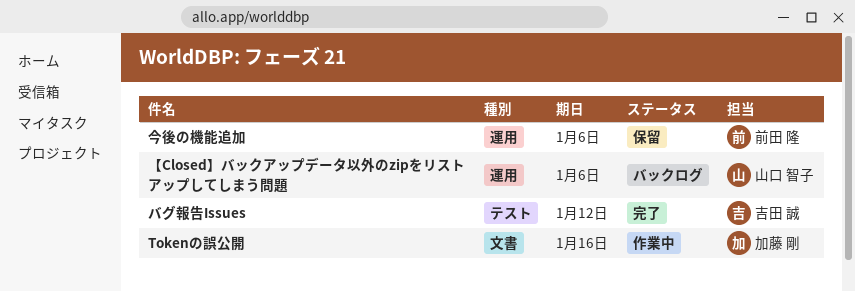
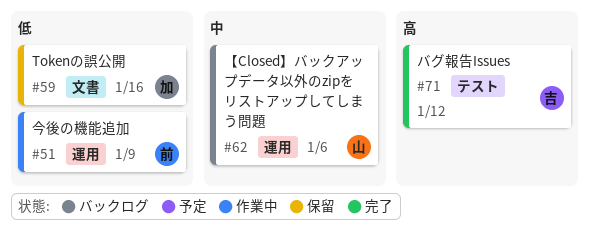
Tokenの誤公開, status: 作業中 -> 保留
今後の機能追加, status: 保留 -> 作業中
今後の機能追加, due: Jan 6 -> Jan 9

